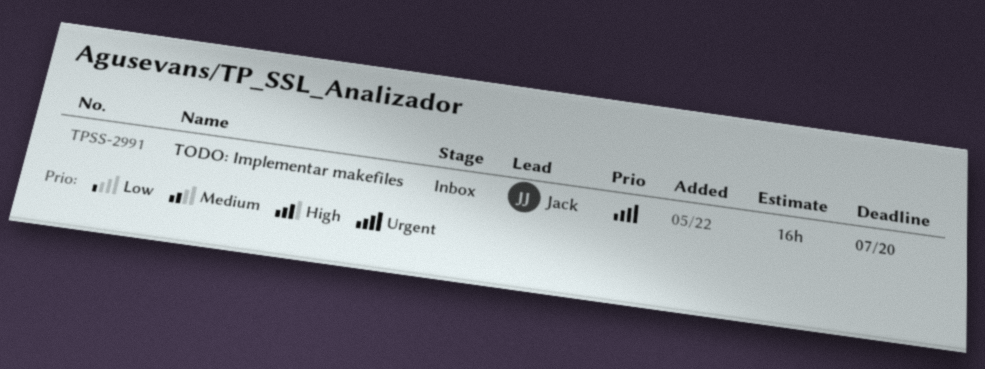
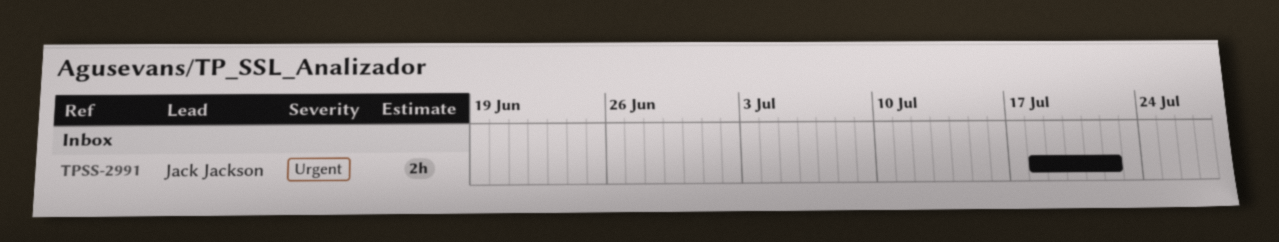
TPSS-2991, estimate: 16h -> 2h
TPSS-2991, due: Jul 20 -> Jul 22

